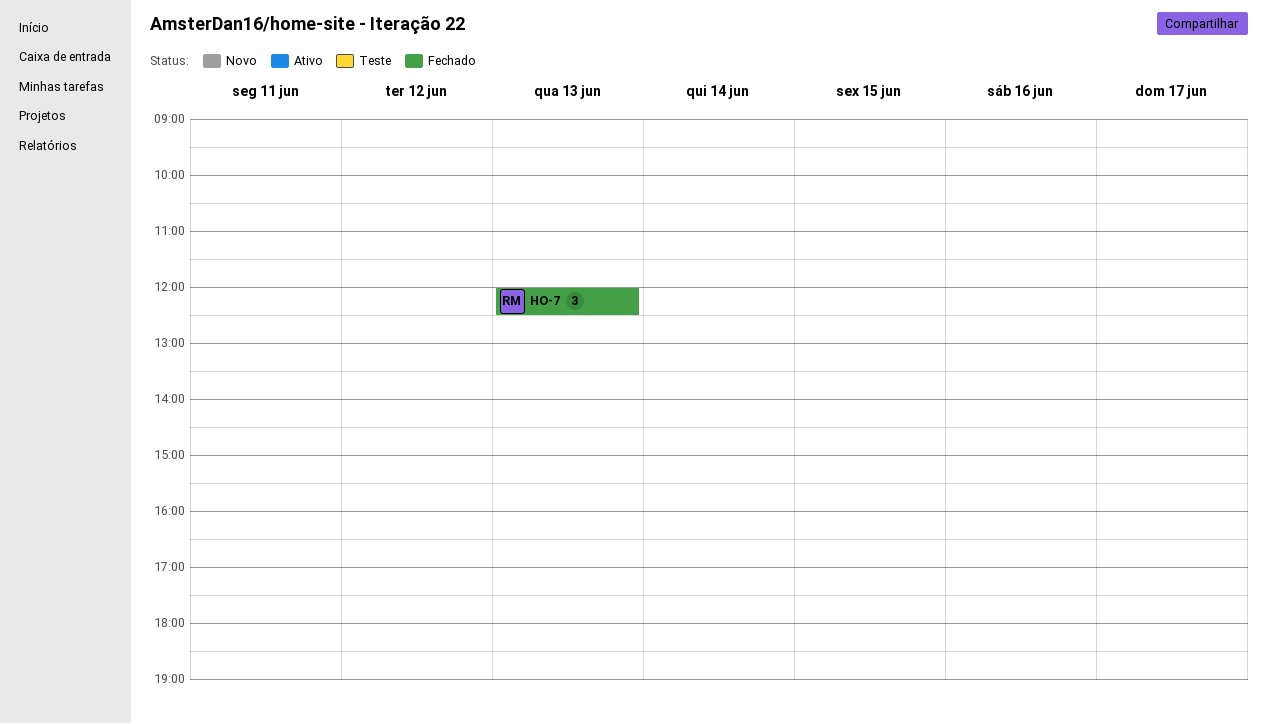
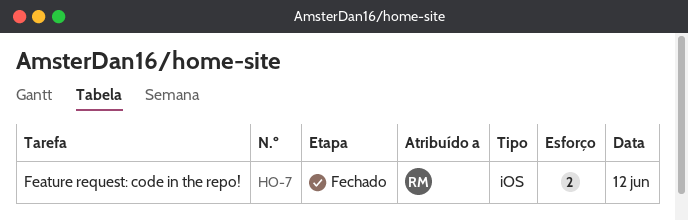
HO-7, estimate: 3 -> 2
HO-7, day: Jun 13 -> Jun 12

